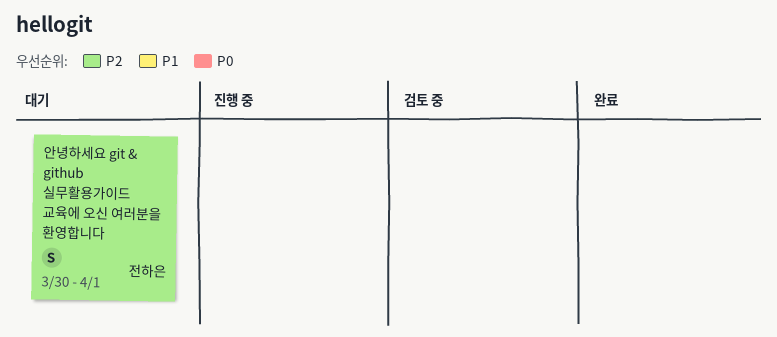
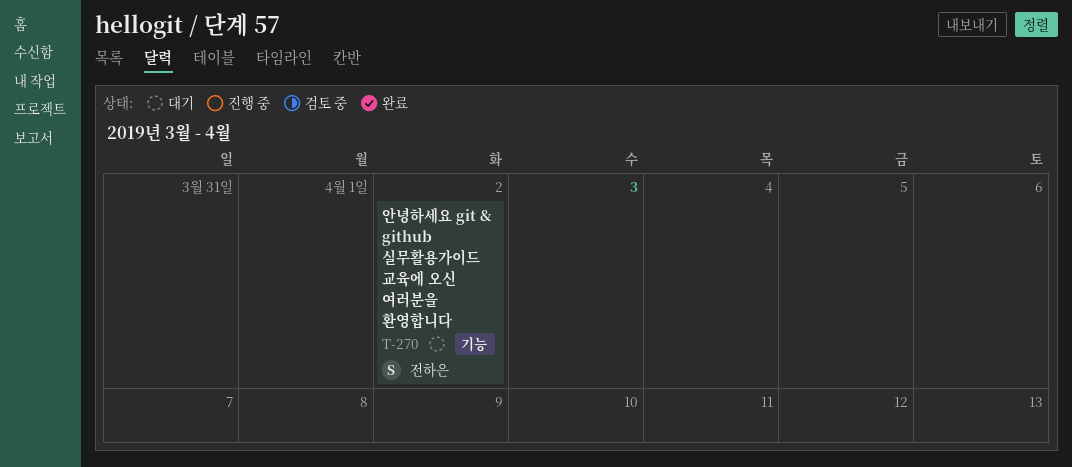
안녕하세요 git & github 실무활용가이드 교육에 오신 여러분을 환영합니다, due: Apr 1 -> Apr 2

